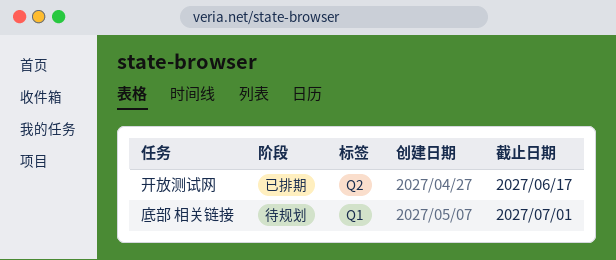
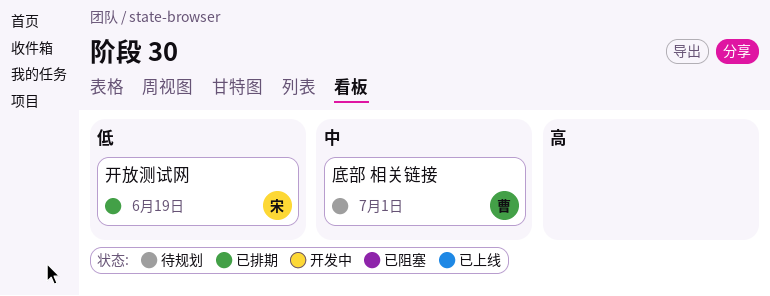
开放测试网, due: Jun 17 -> Jun 19

